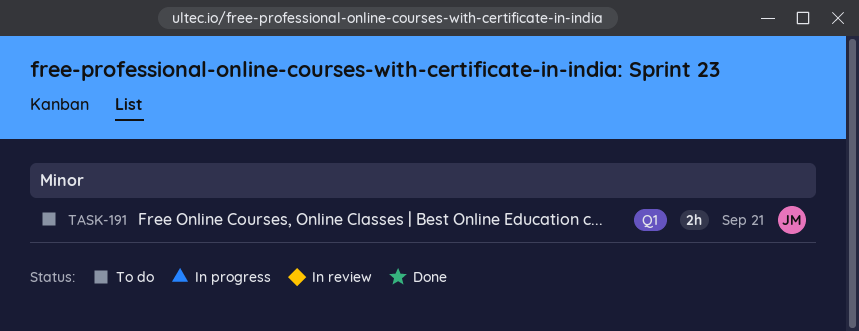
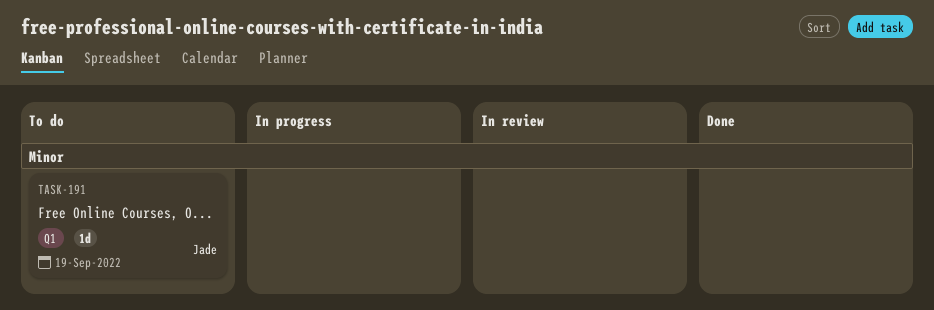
TASK-191, estimate: 2h -> 1d
TASK-191, due: Sep 21 -> Sep 19

